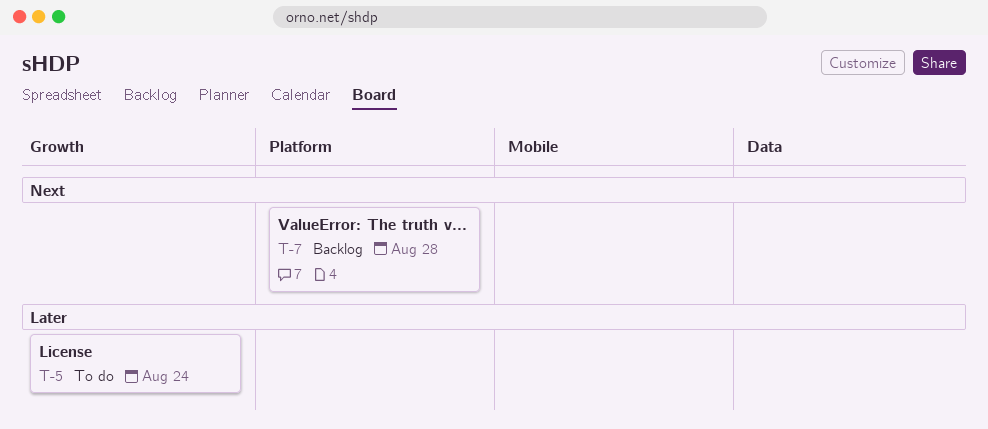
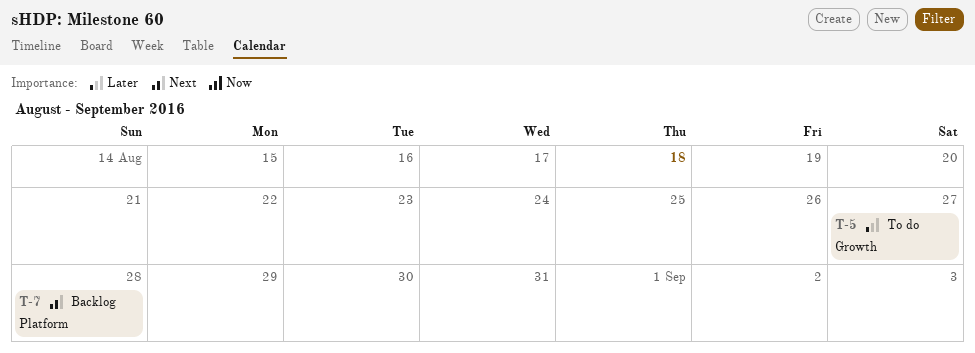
T-5, due: Aug 24 -> Aug 27

